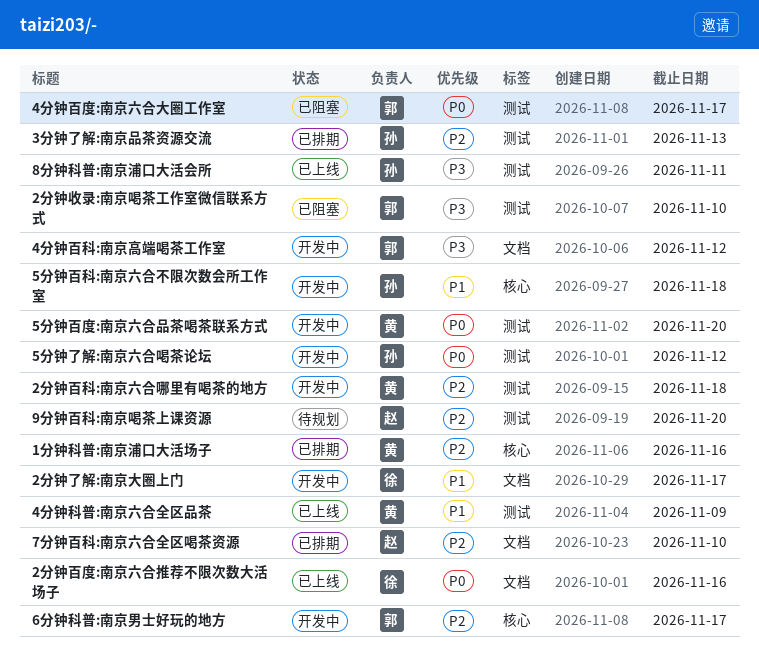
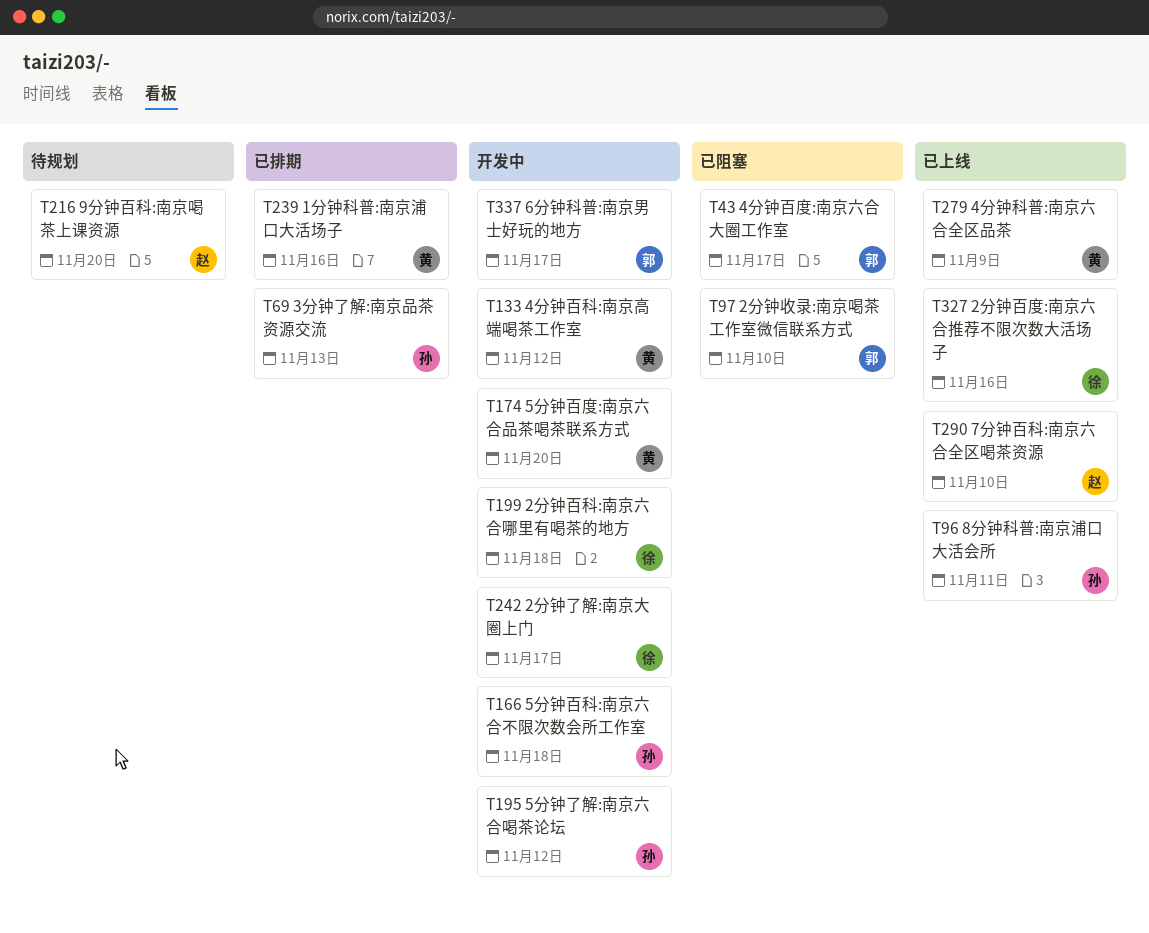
2分钟百科:南京六合哪里有喝茶的地方, owner: 黄 -> 徐
4分钟百科:南京高端喝茶工作室, owner: 郭 -> 黄
7分钟百科:南京六合全区喝茶资源, status: 已排期 -> 已上线

